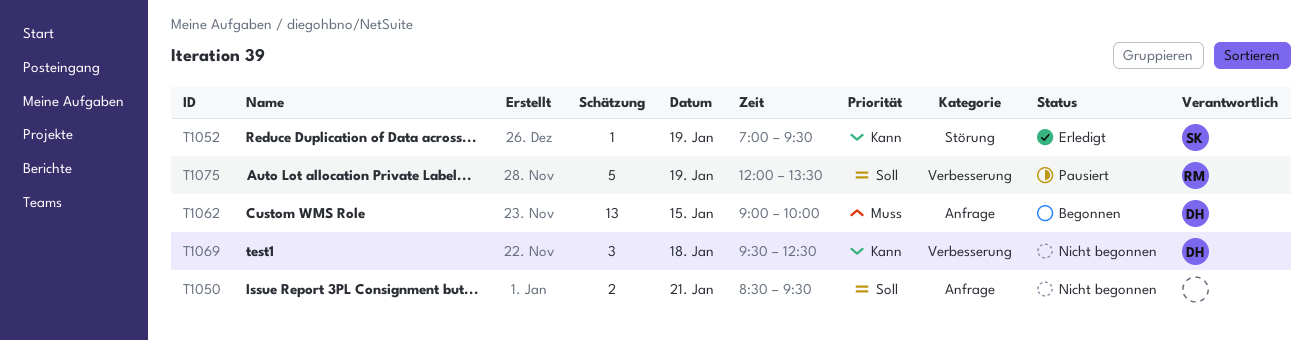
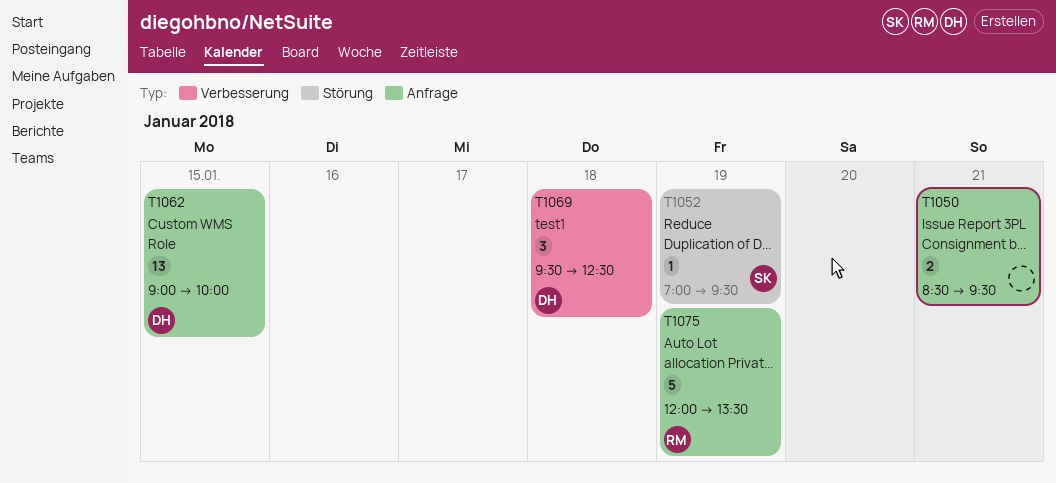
T1075, label: Verbesserung -> Anfrage

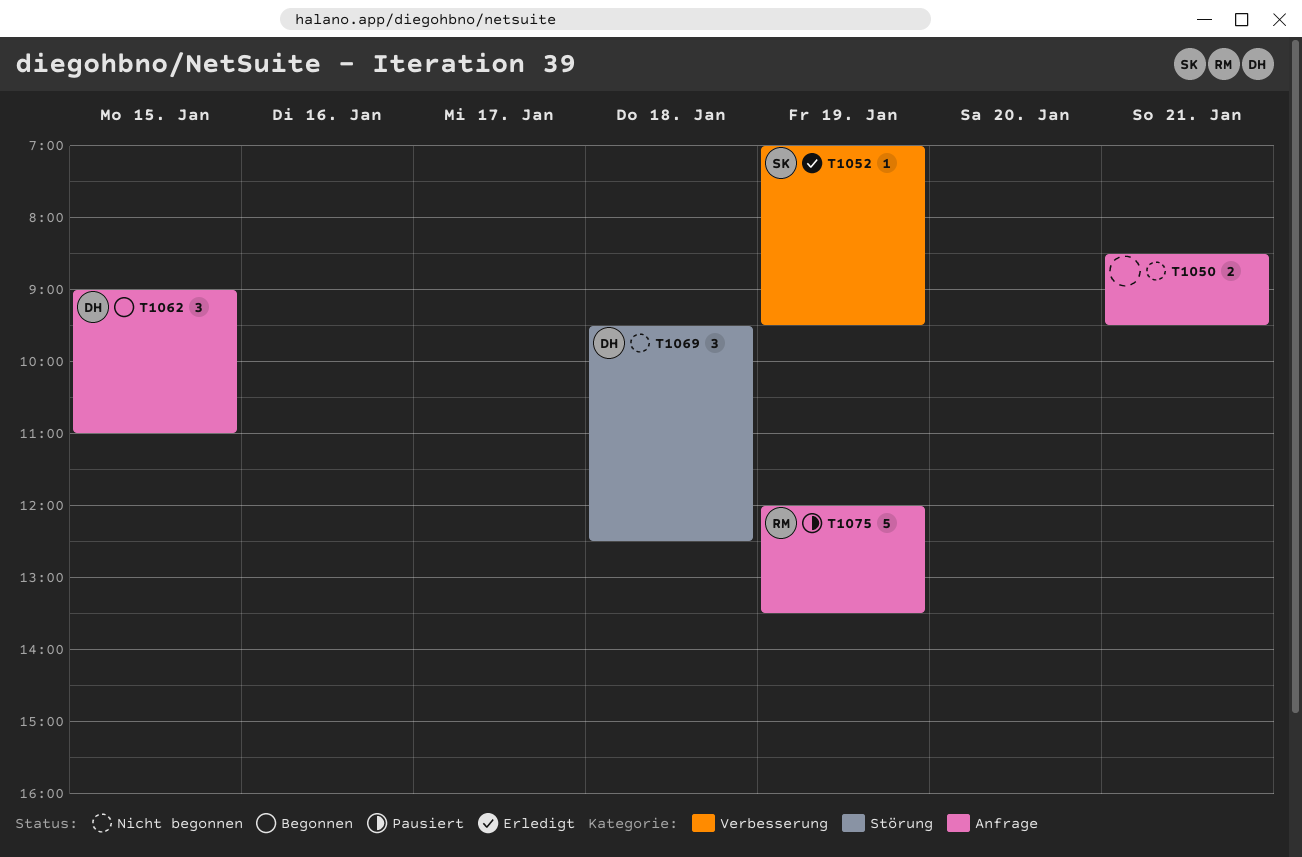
T1052, label: Störung -> Verbesserung
T1062, estimate: 13 -> 3
T1062, ends: 10:00 -> 11:00
T1069, label: Verbesserung -> Störung

